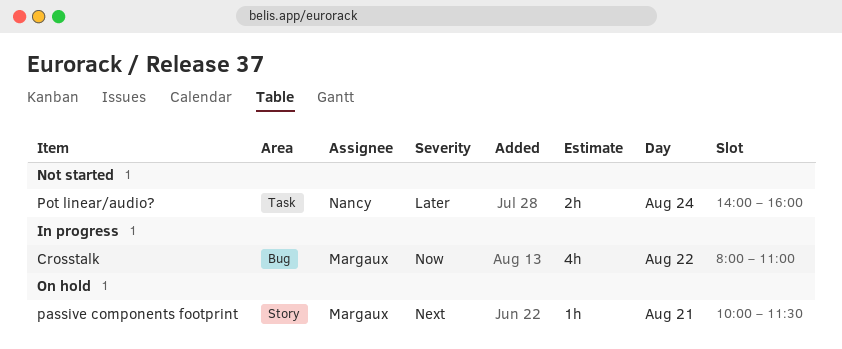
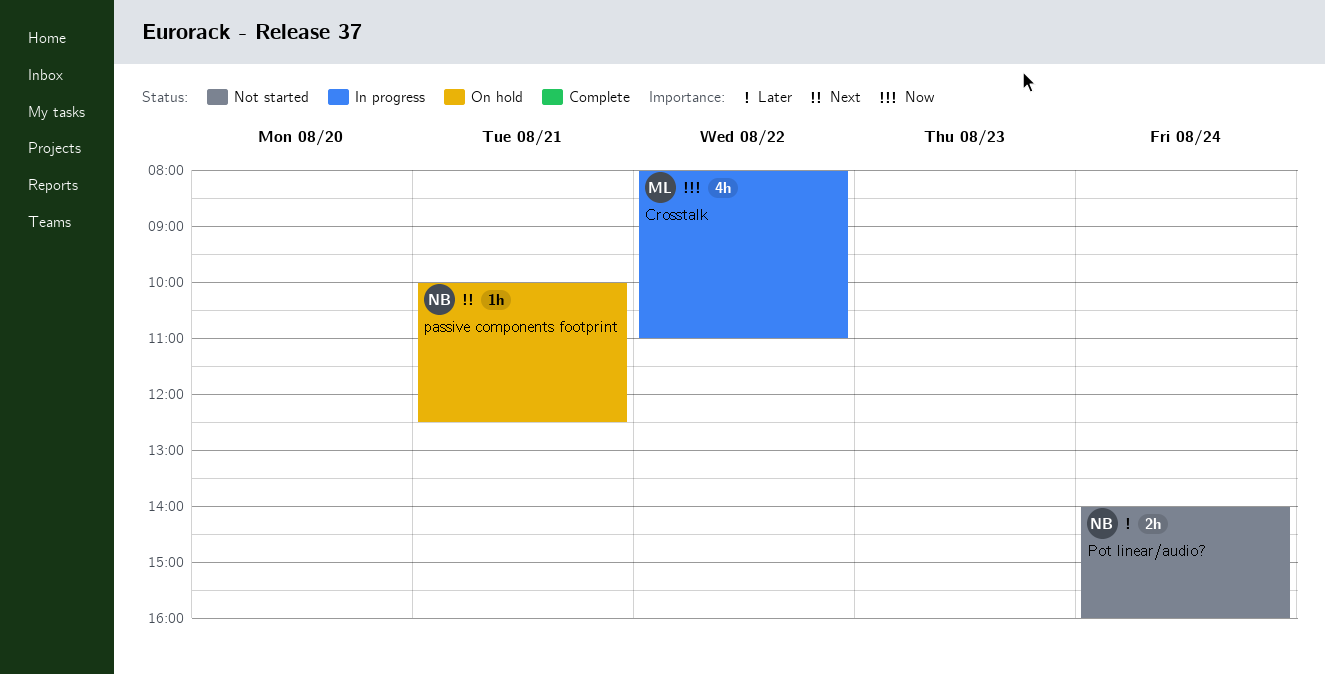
passive components footprint, owner: Margaux -> Nancy
passive components footprint, ends: 11:30 -> 12:30

